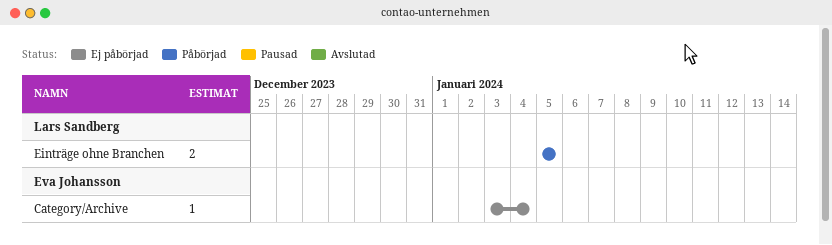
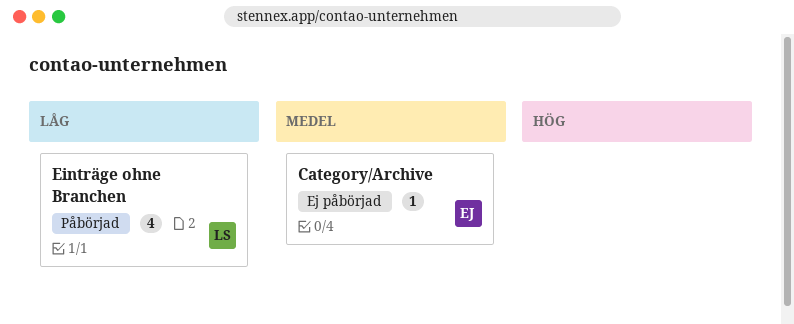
Einträge ohne Branchen, estimate: 2 -> 4

